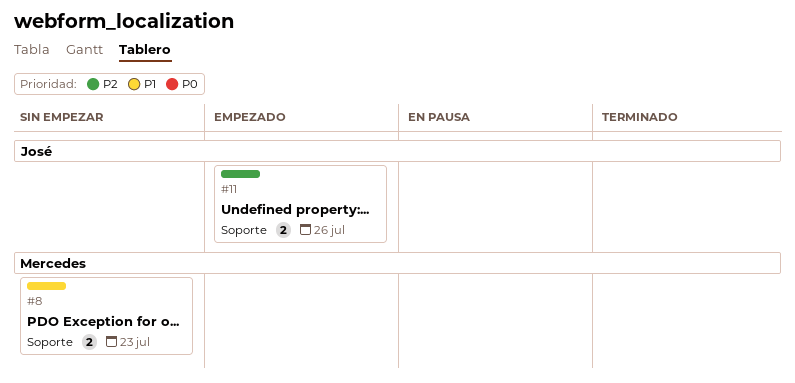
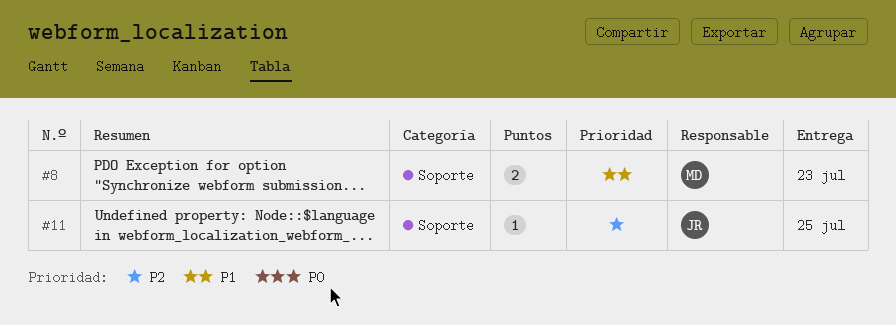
#11, estimate: 2 -> 1
#11, due: Jul 26 -> Jul 25

